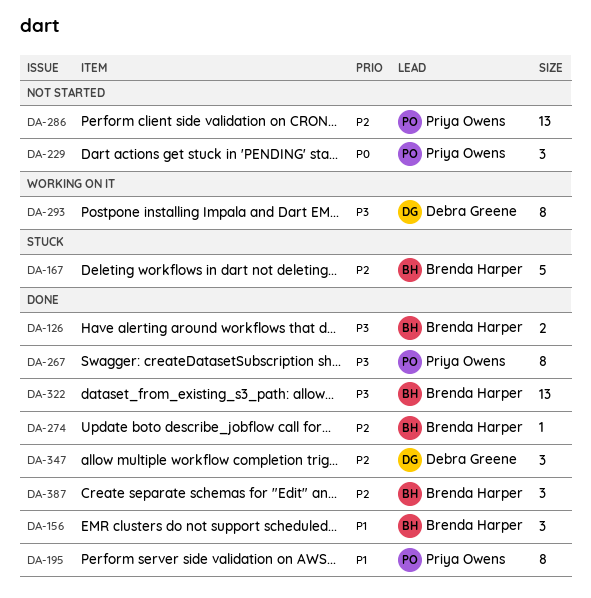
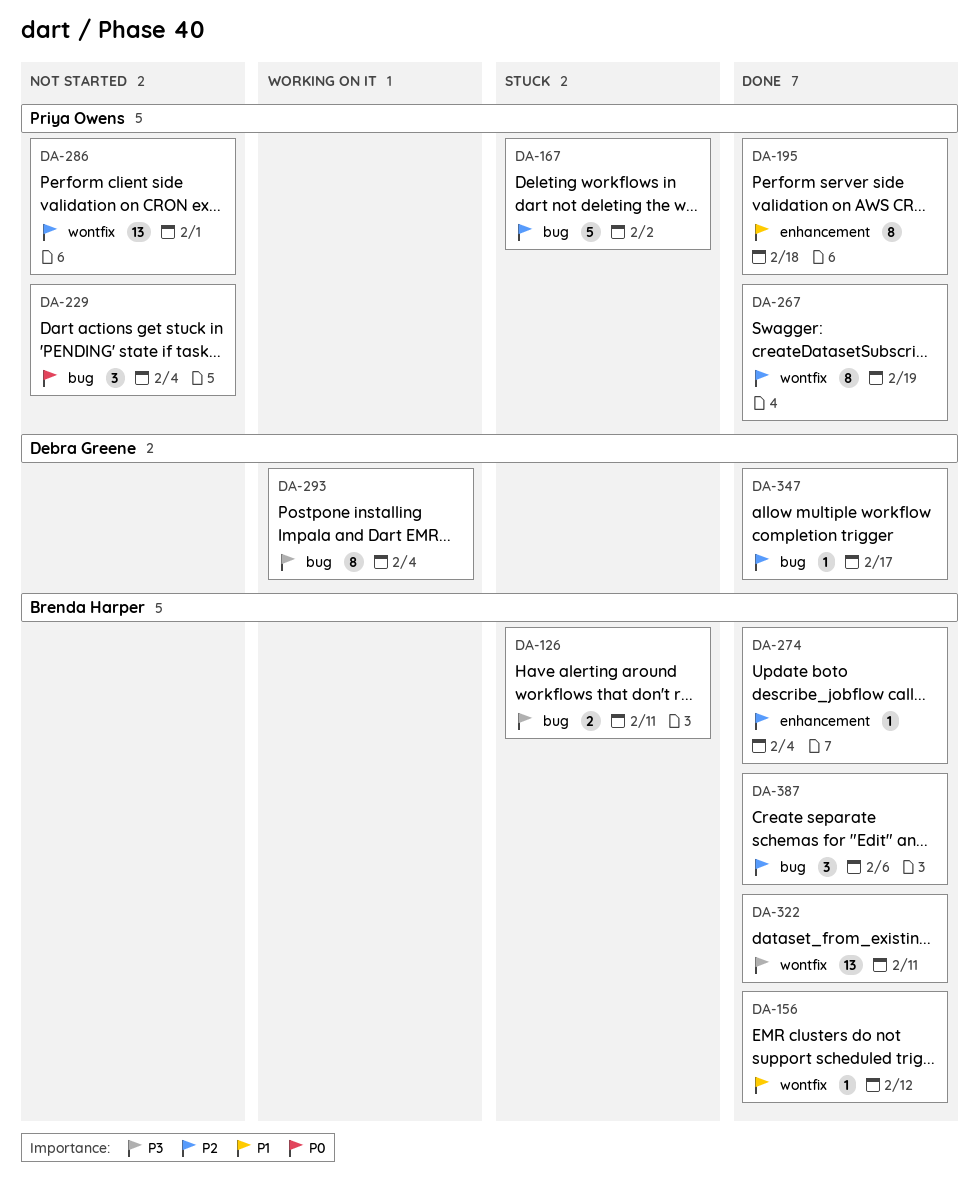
DA-126, status: Done -> Stuck
DA-156, estimate: 3 -> 1
DA-167, owner: Brenda Harper -> Priya Owens
DA-267, priority: P3 -> P2
DA-347, estimate: 3 -> 1

